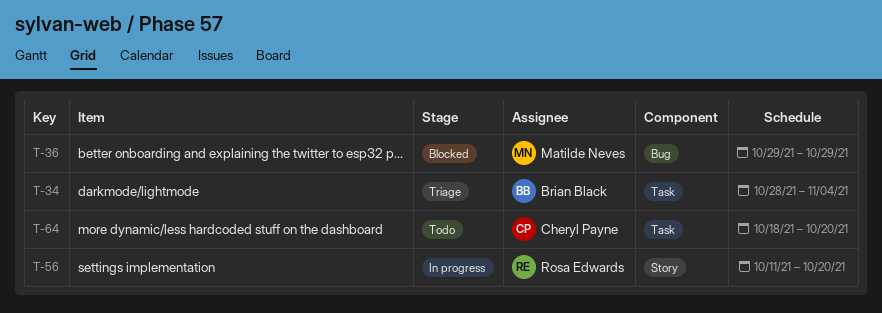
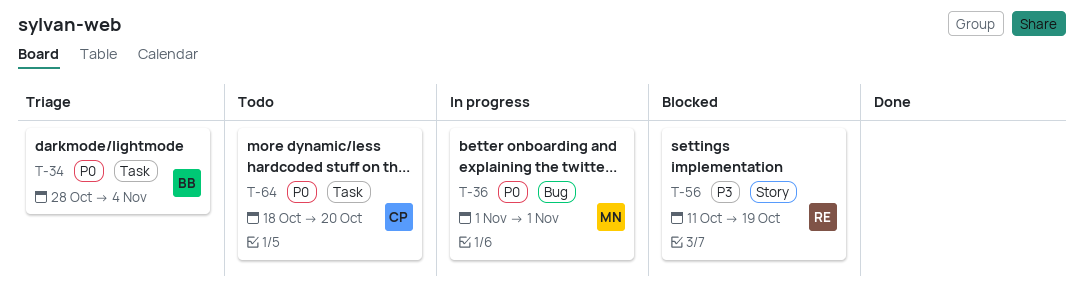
T-36, status: Blocked -> In progress
T-36, start: Oct 29 -> Nov 1
T-36, due: Oct 29 -> Nov 1
T-56, status: In progress -> Blocked
T-56, due: Oct 20 -> Oct 19

